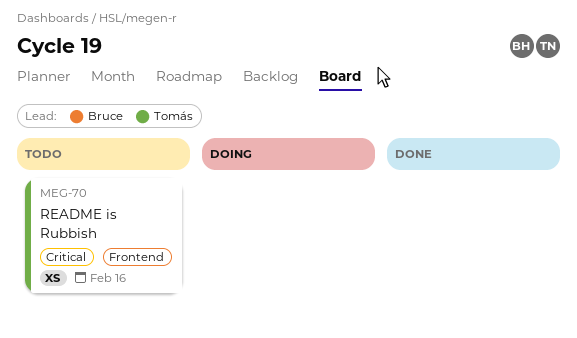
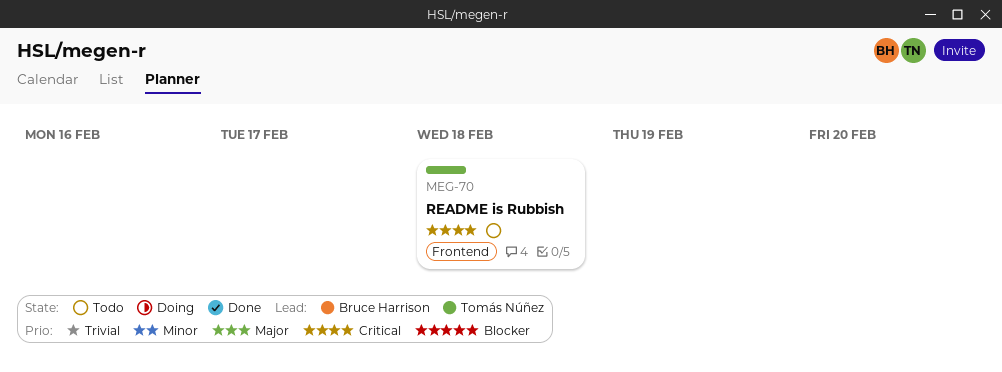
MEG-70, due: Feb 16 -> Feb 18

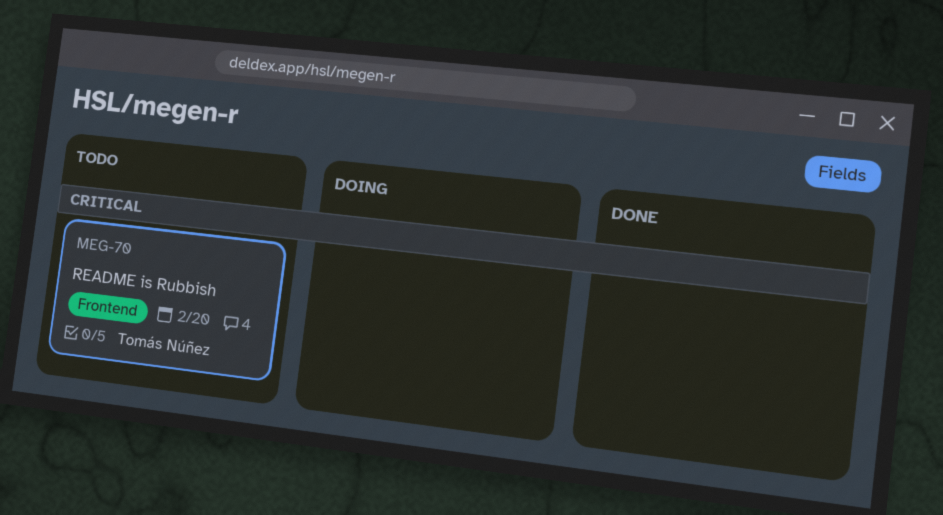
MEG-70, due: Feb 18 -> Feb 20

